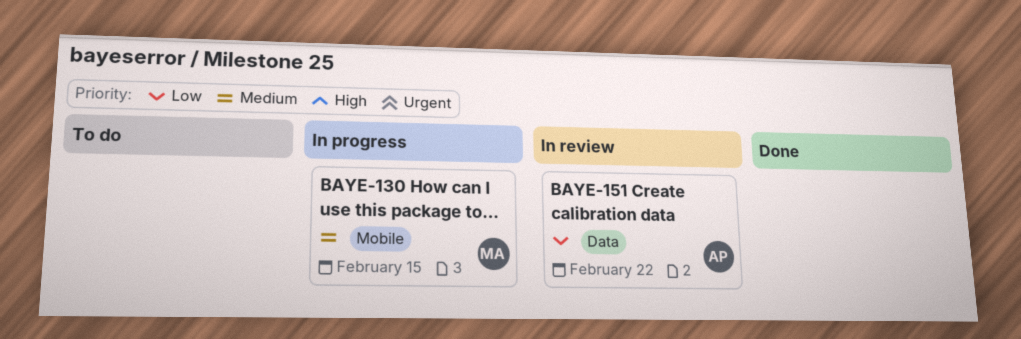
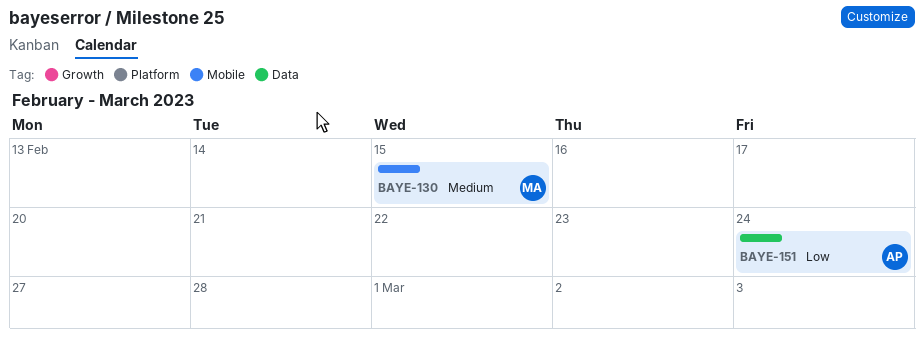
BAYE-151, due: Feb 22 -> Feb 24

